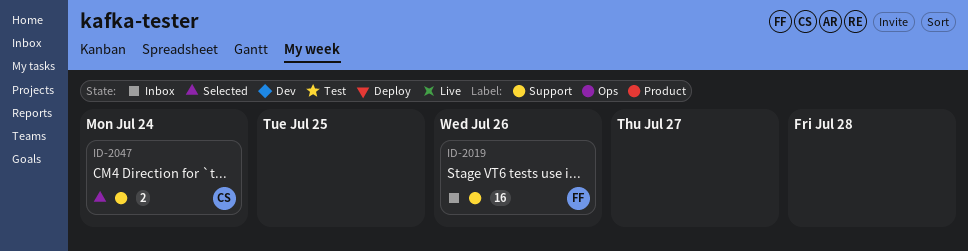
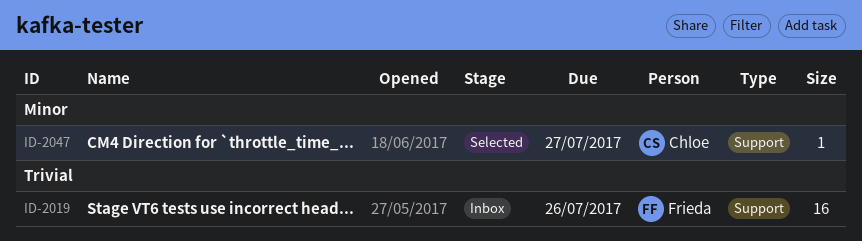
ID-2047, estimate: 2 -> 1
ID-2047, due: Jul 24 -> Jul 27

